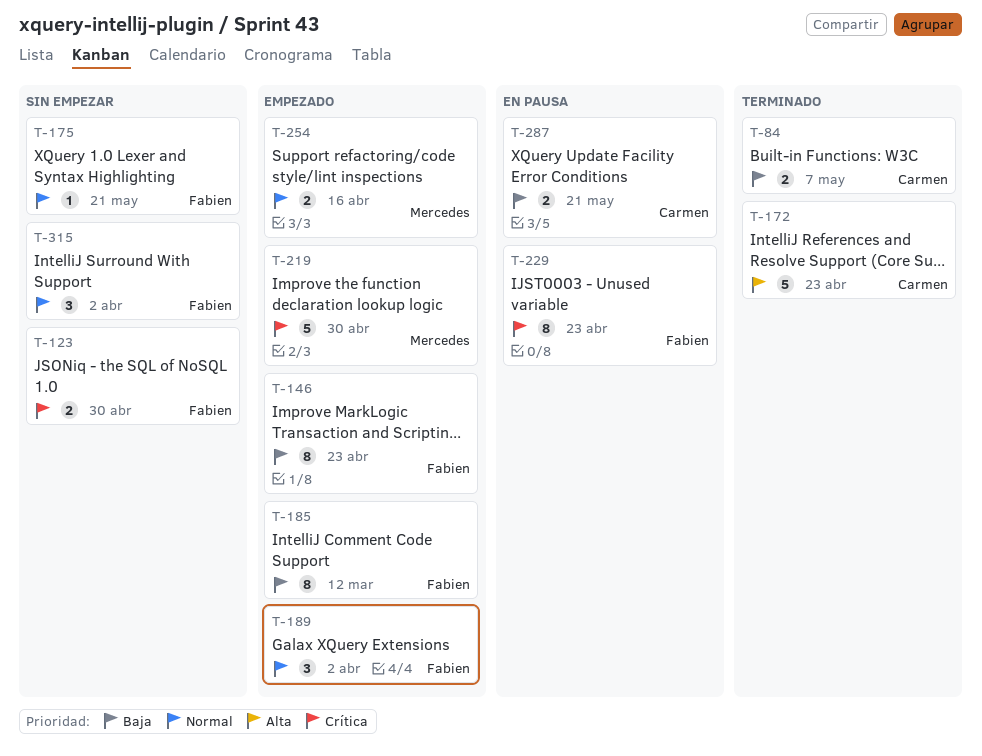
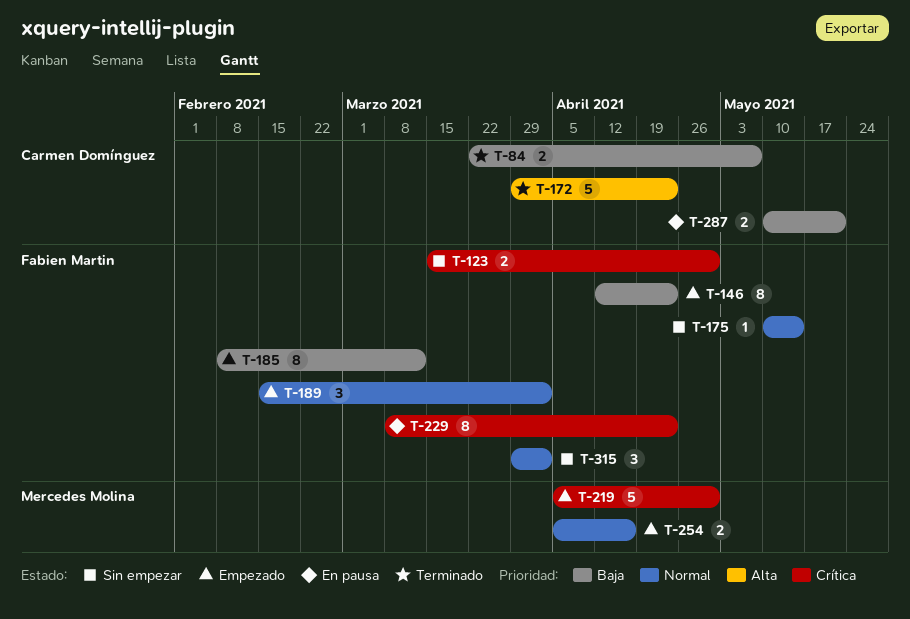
T-175, due: May 21 -> May 14

